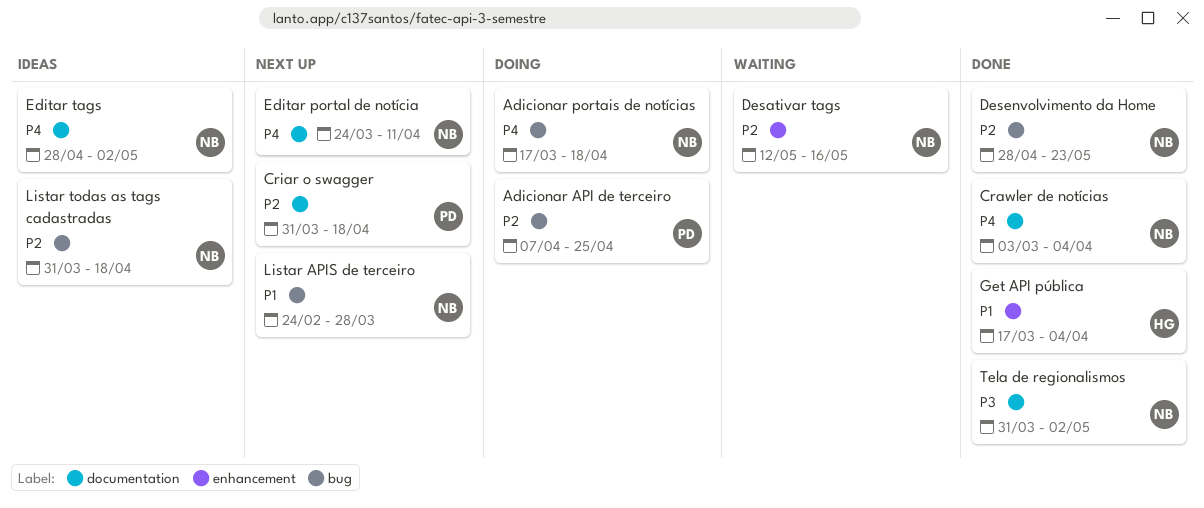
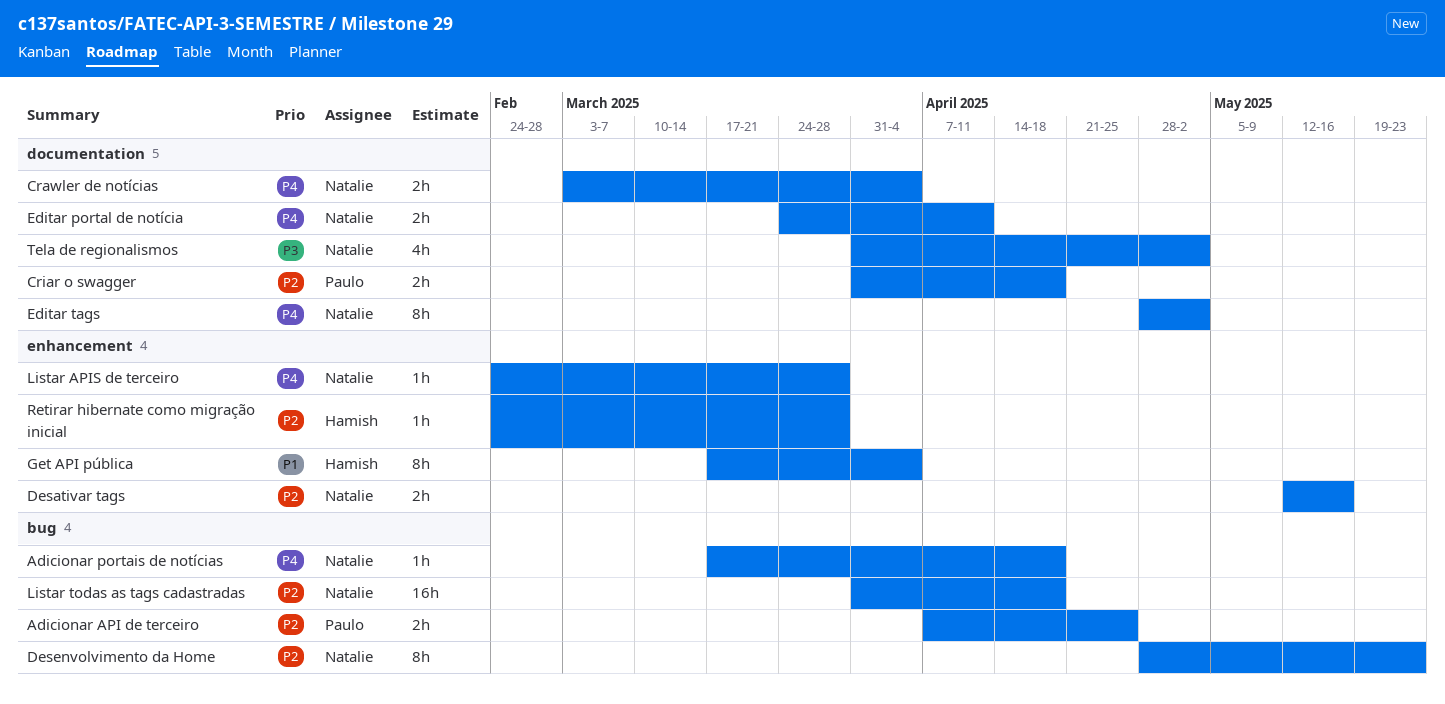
Listar APIS de terceiro, priority: P1 -> P4
Listar APIS de terceiro, label: bug -> enhancement
Retirar hibernate como migração inicial: none -> present

